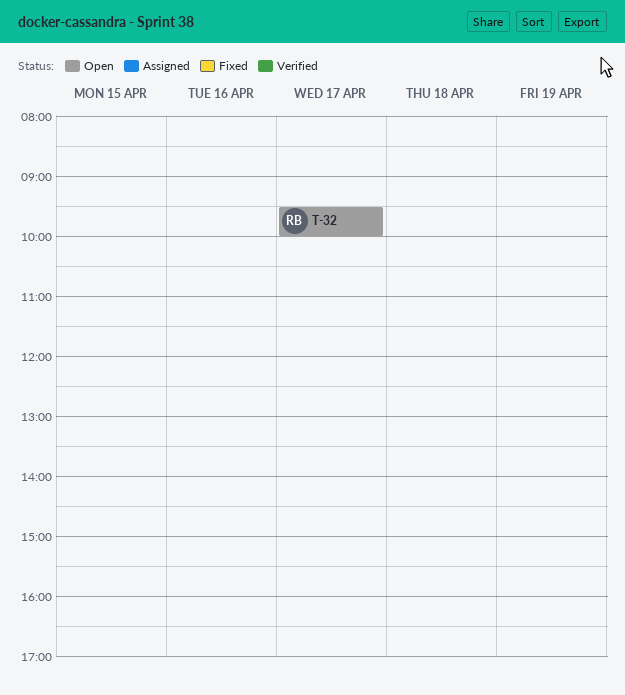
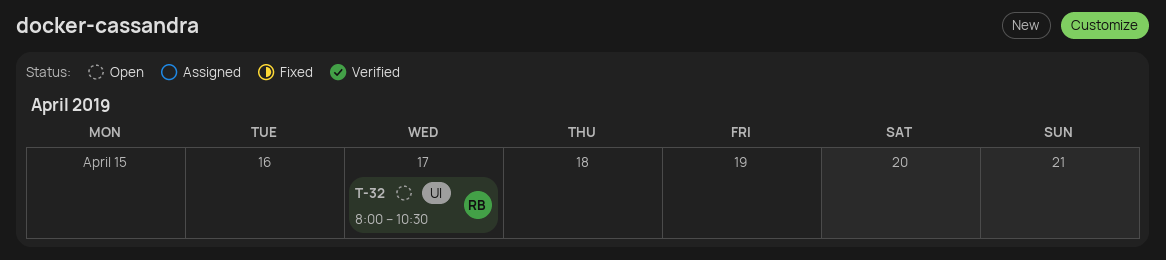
T-32, begins: 09:30 -> 08:00
T-32, ends: 10:00 -> 10:30

